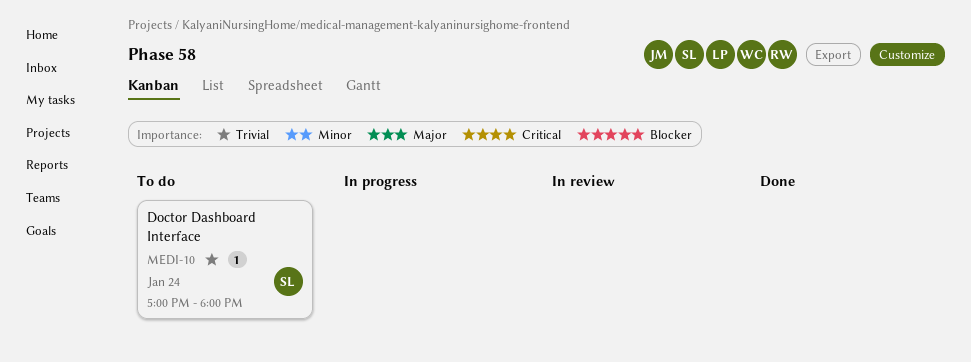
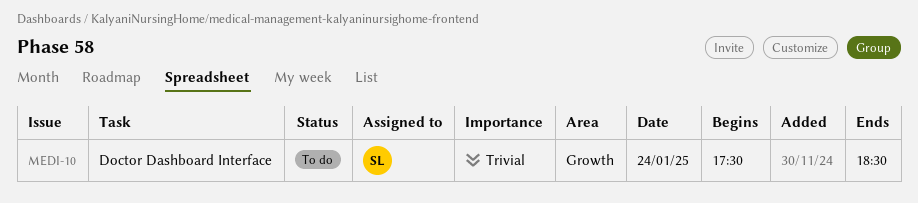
MEDI-10, begins: 17:00 -> 17:30
MEDI-10, ends: 18:00 -> 18:30

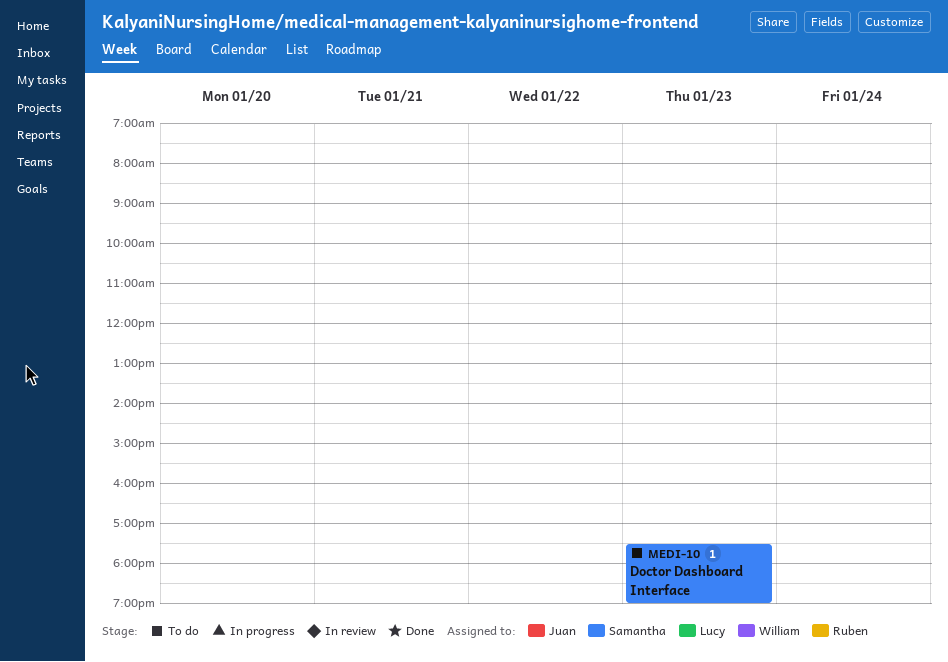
MEDI-10, day: Jan 24 -> Jan 23
MEDI-10, ends: 18:30 -> 19:00

